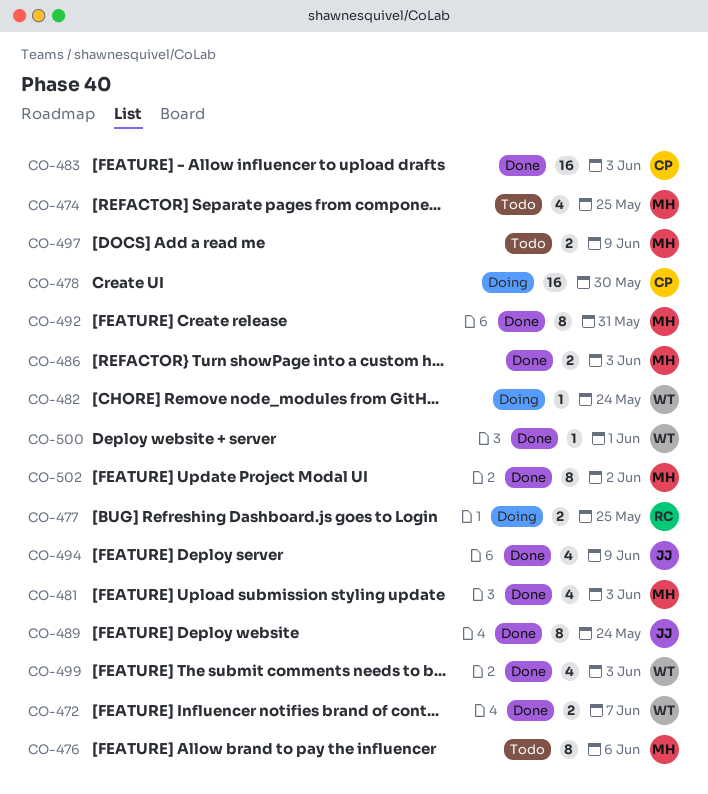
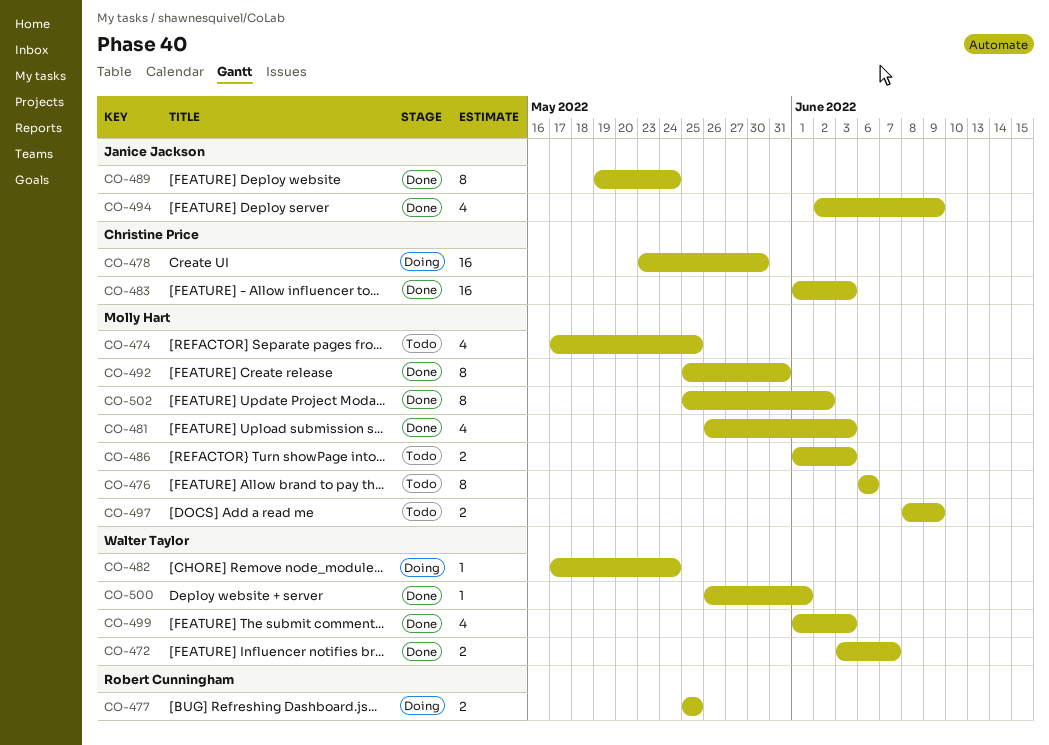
CO-486, status: Done -> Todo

